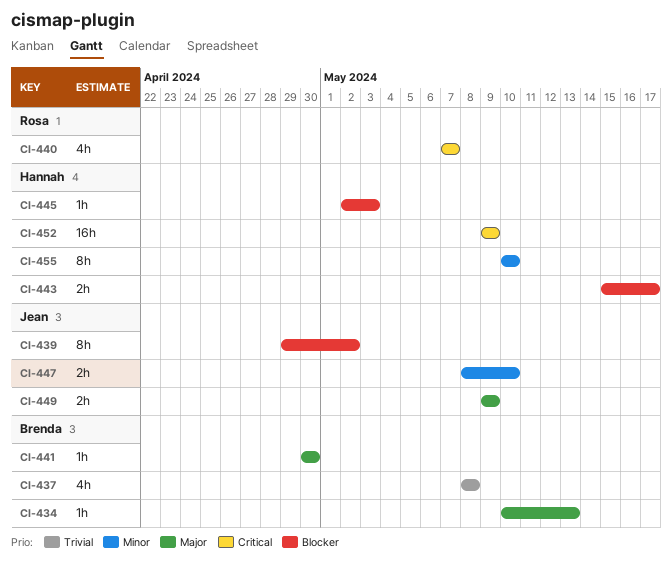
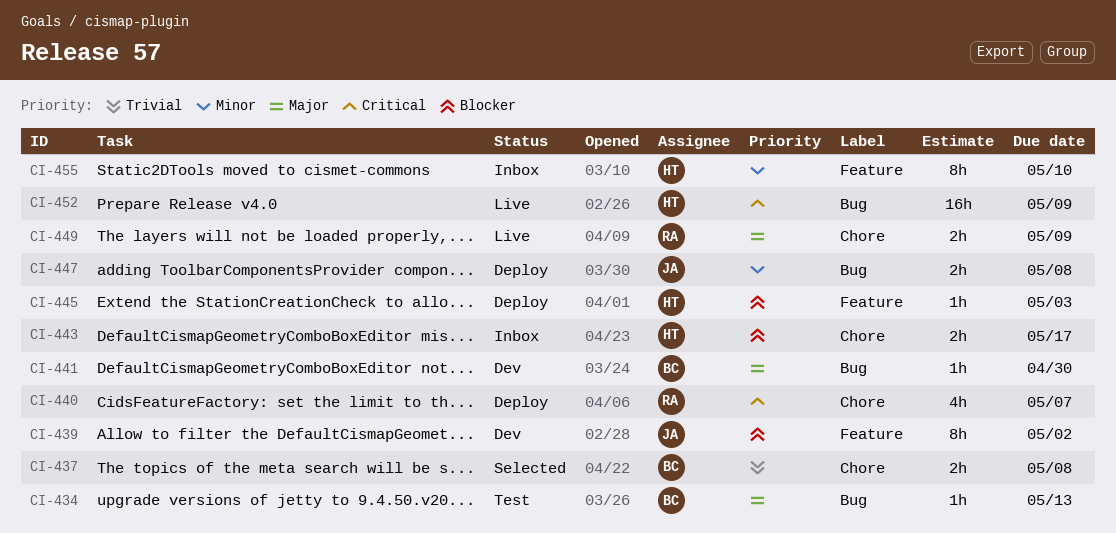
CI-437, estimate: 4h -> 2h
CI-447, due: May 10 -> May 8
CI-449, owner: Jean -> Rosa

